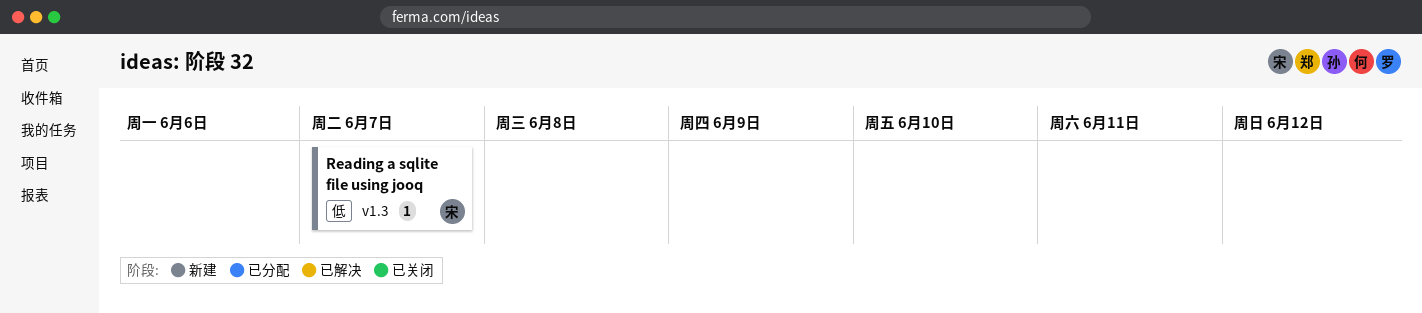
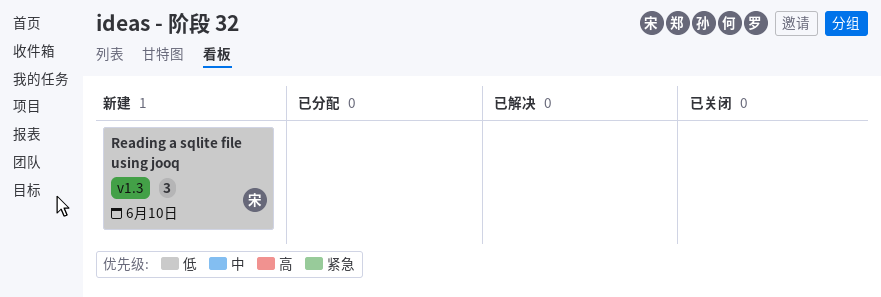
Reading a sqlite file using jooq, estimate: 1 -> 3
Reading a sqlite file using jooq, due: Jun 7 -> Jun 10

